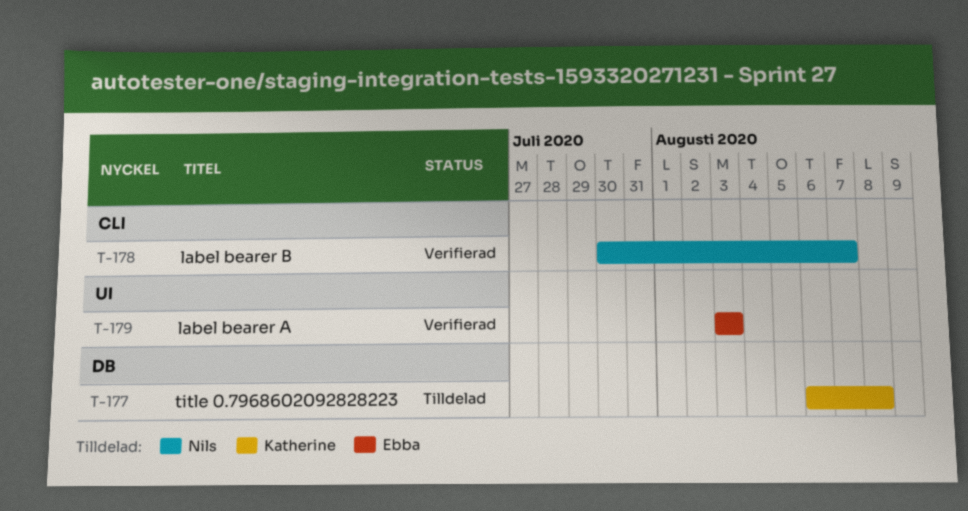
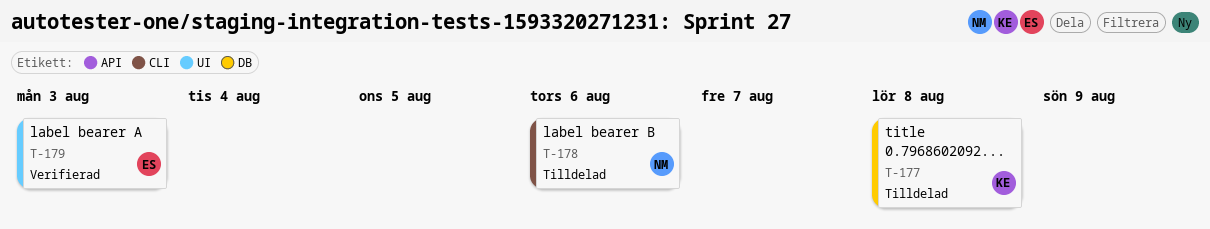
T-178, status: Verifierad -> Tilldelad
T-178, due: Aug 7 -> Aug 6

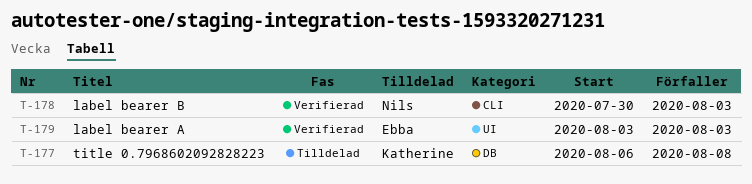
T-178, status: Tilldelad -> Verifierad
T-178, due: Aug 6 -> Aug 3

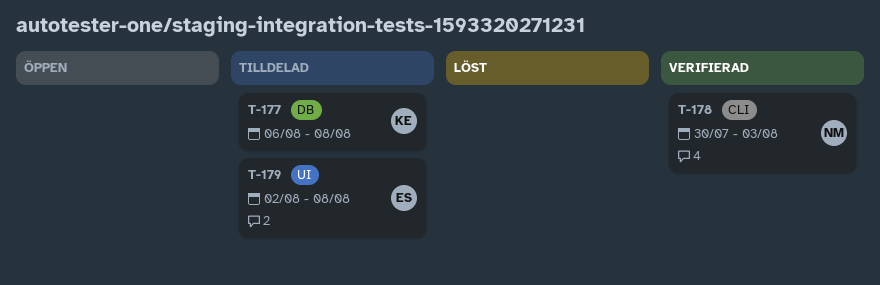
T-179, status: Verifierad -> Tilldelad
T-179, start: Aug 3 -> Aug 2
T-179, due: Aug 3 -> Aug 8

